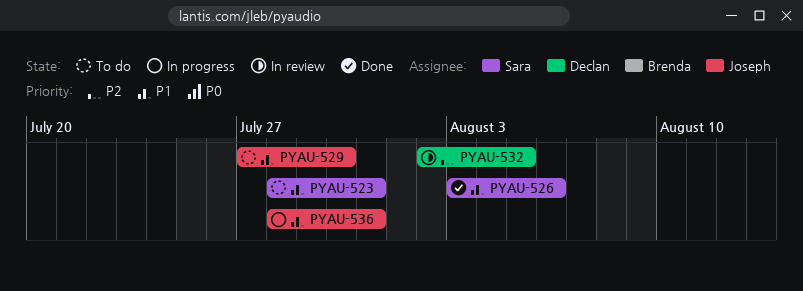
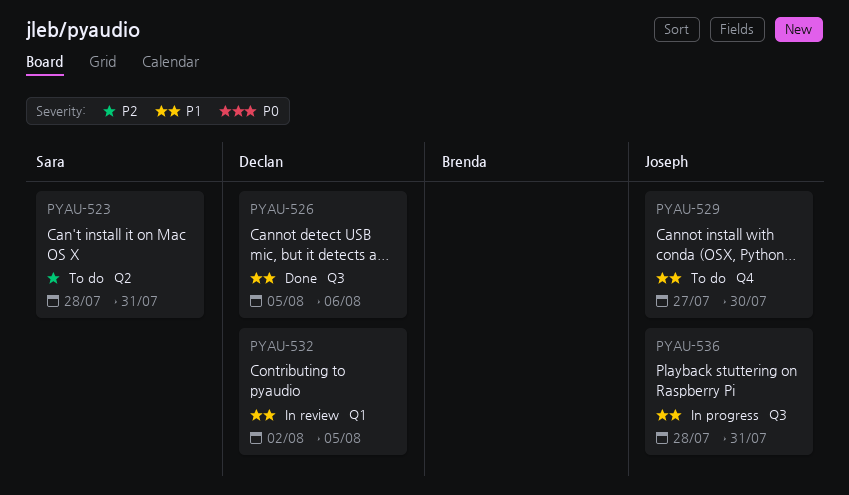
PYAU-523, priority: P1 -> P2
PYAU-526, owner: Sara -> Declan
PYAU-526, start: Aug 3 -> Aug 5
PYAU-532, priority: P2 -> P1

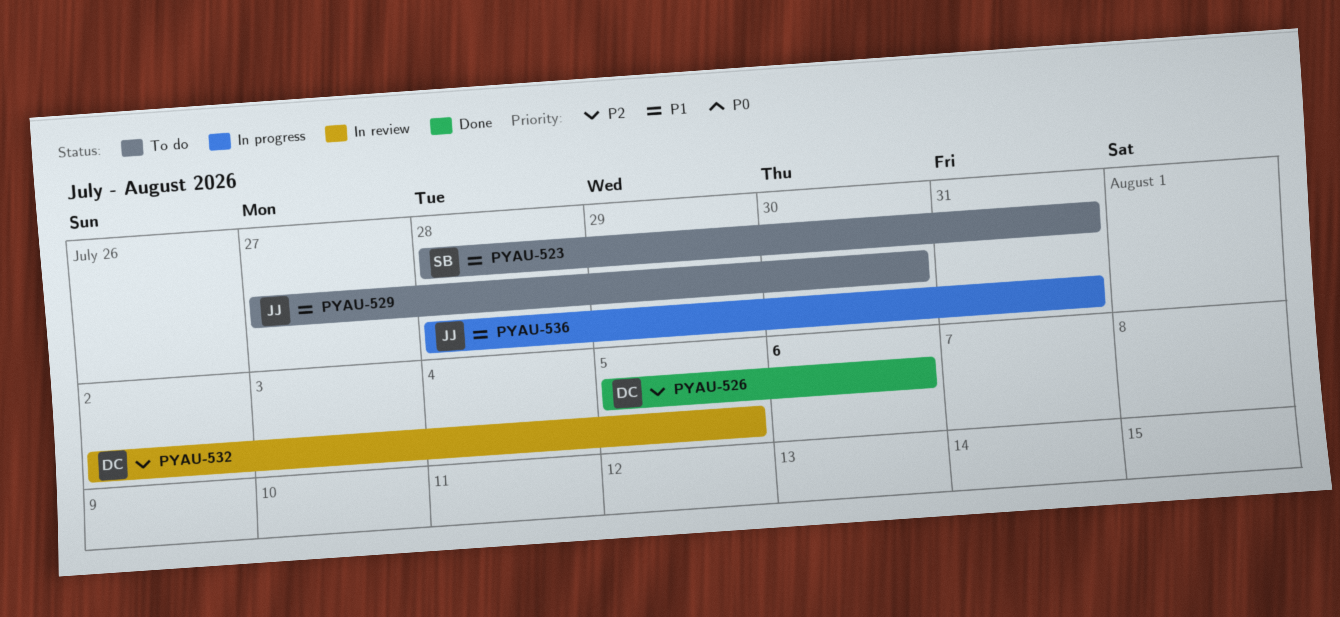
PYAU-523, priority: P2 -> P1
PYAU-526, priority: P1 -> P2
PYAU-532, priority: P1 -> P2

